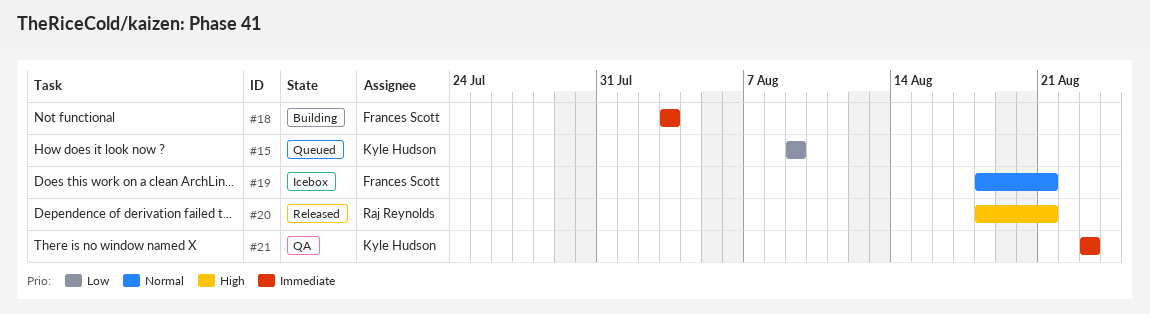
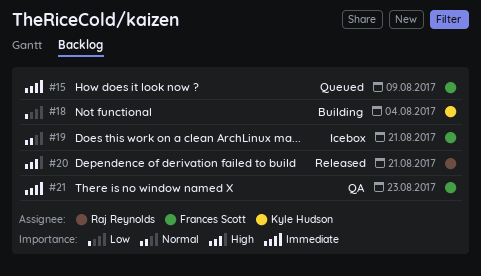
#15, owner: Kyle Hudson -> Frances Scott
#15, priority: Low -> Immediate
#18, owner: Frances Scott -> Kyle Hudson
#18, priority: Immediate -> Low
#18, due: Aug 3 -> Aug 4
#21, owner: Kyle Hudson -> Frances Scott

